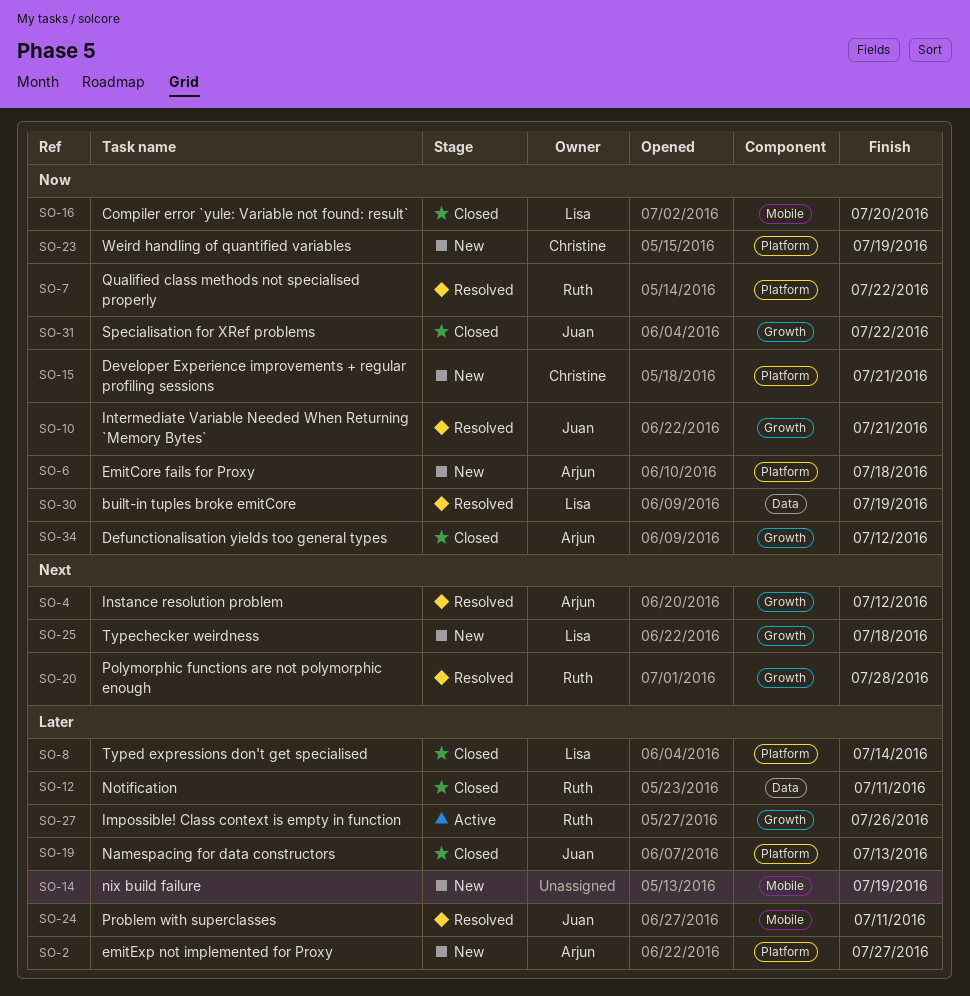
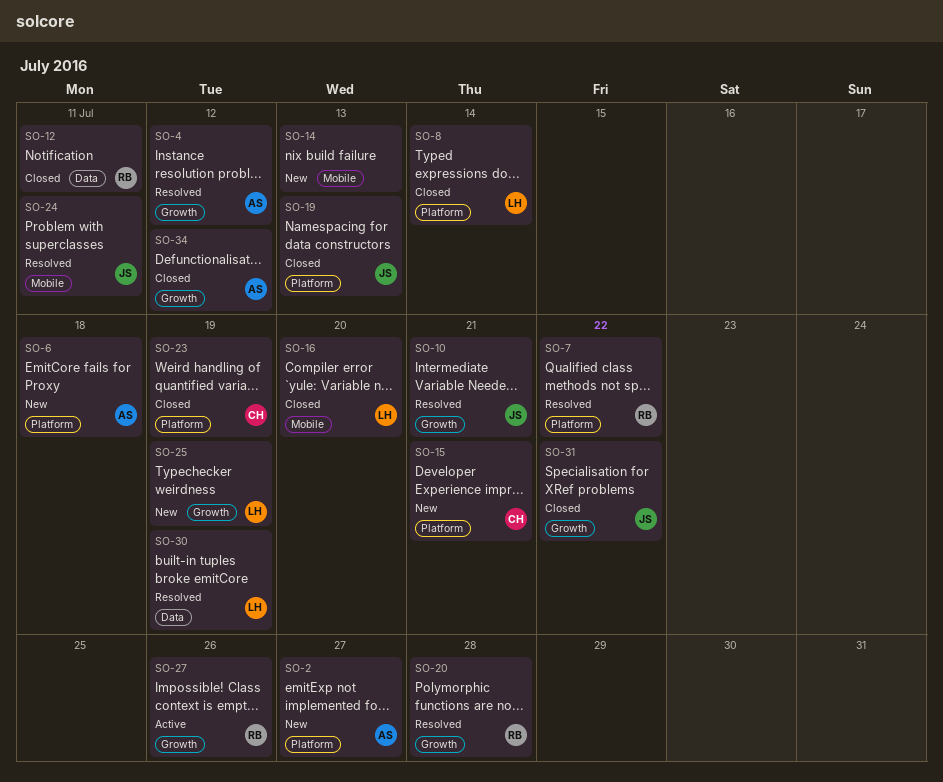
SO-14, due: Jul 19 -> Jul 13
SO-23, status: New -> Closed
SO-25, due: Jul 18 -> Jul 19

